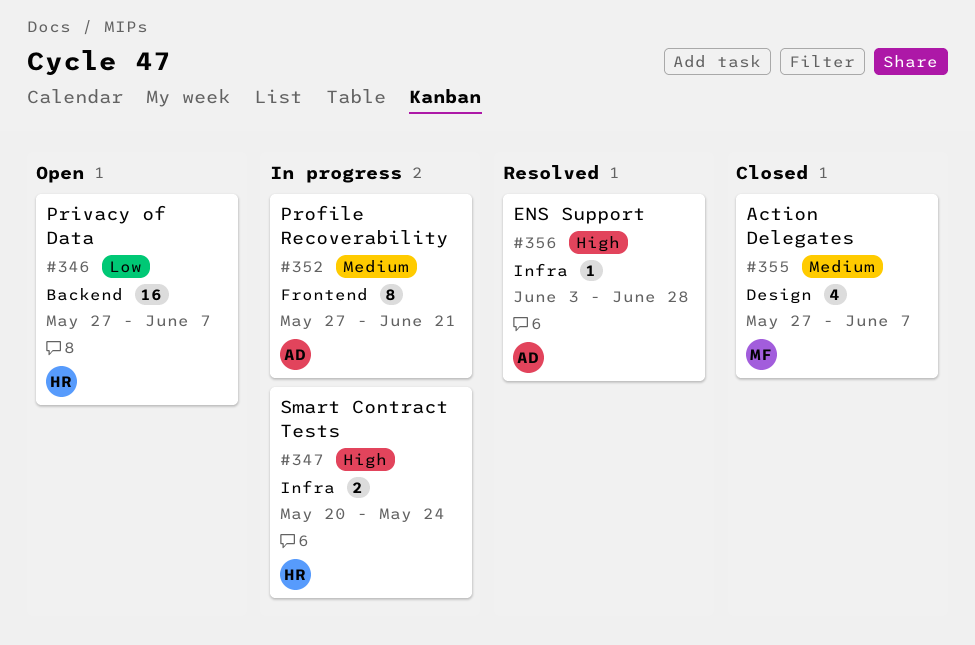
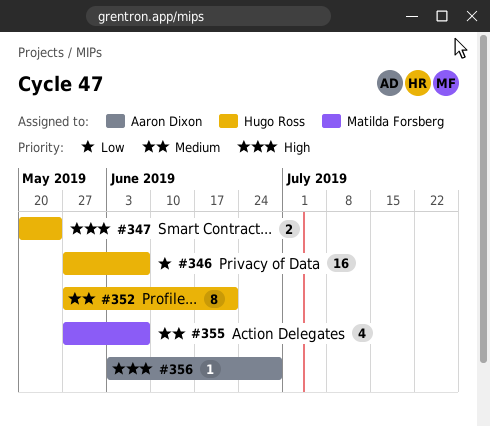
#352, owner: Aaron Dixon -> Hugo Ross

